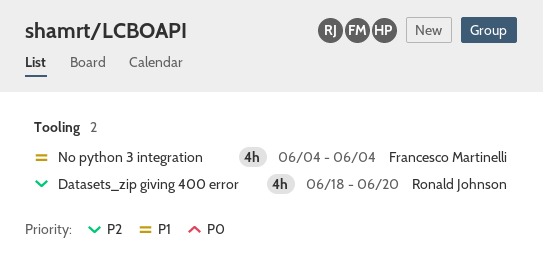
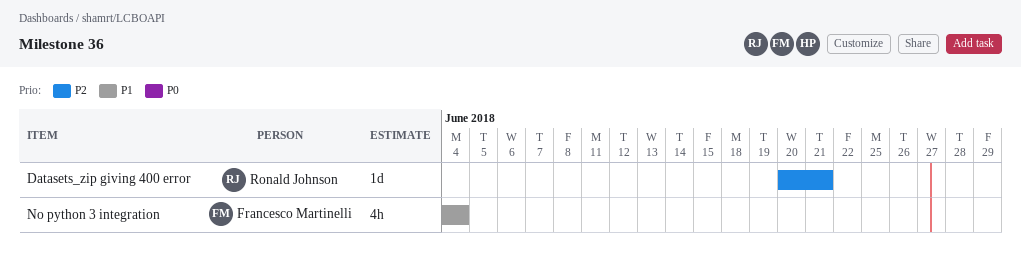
Datasets_zip giving 400 error, estimate: 4h -> 1d
Datasets_zip giving 400 error, start: Jun 18 -> Jun 20
Datasets_zip giving 400 error, due: Jun 20 -> Jun 21

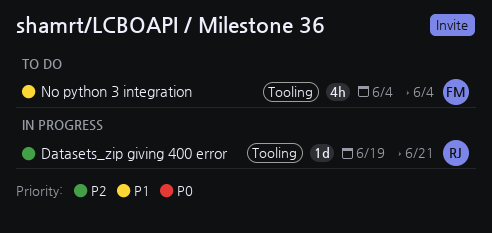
Datasets_zip giving 400 error, start: Jun 20 -> Jun 19

